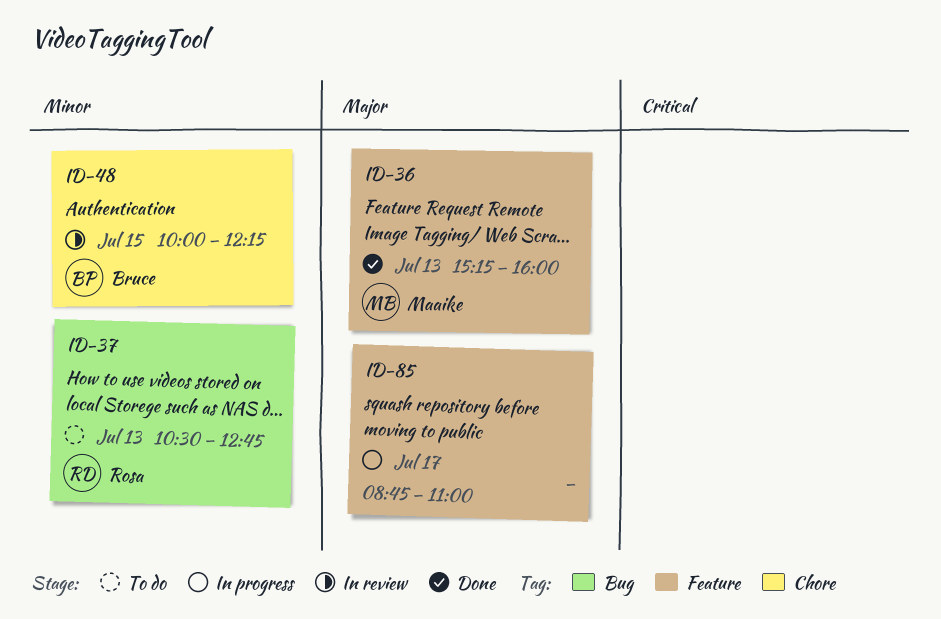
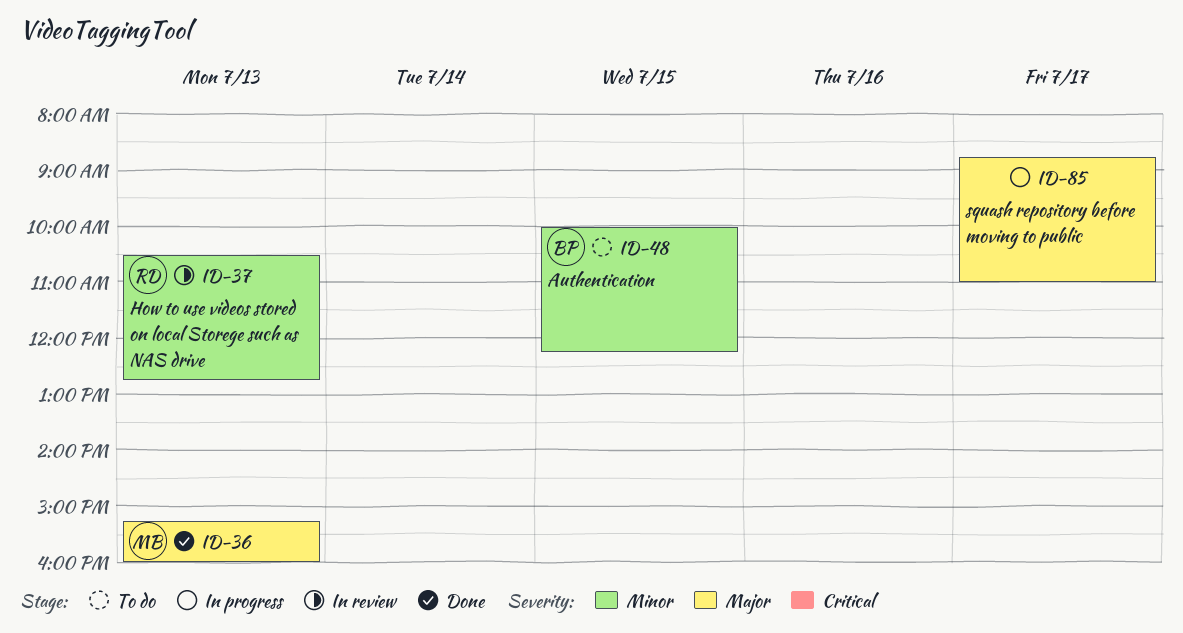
ID-37, status: To do -> In review
ID-48, status: In review -> To do

